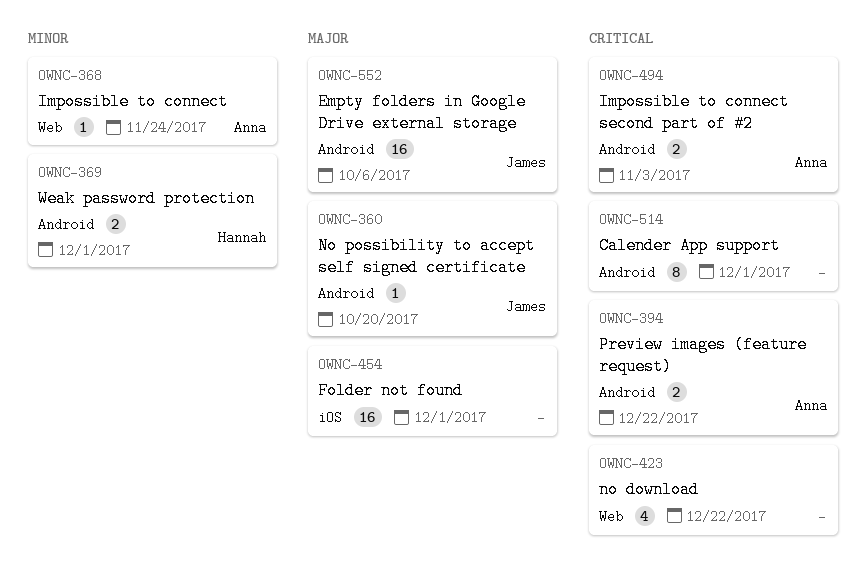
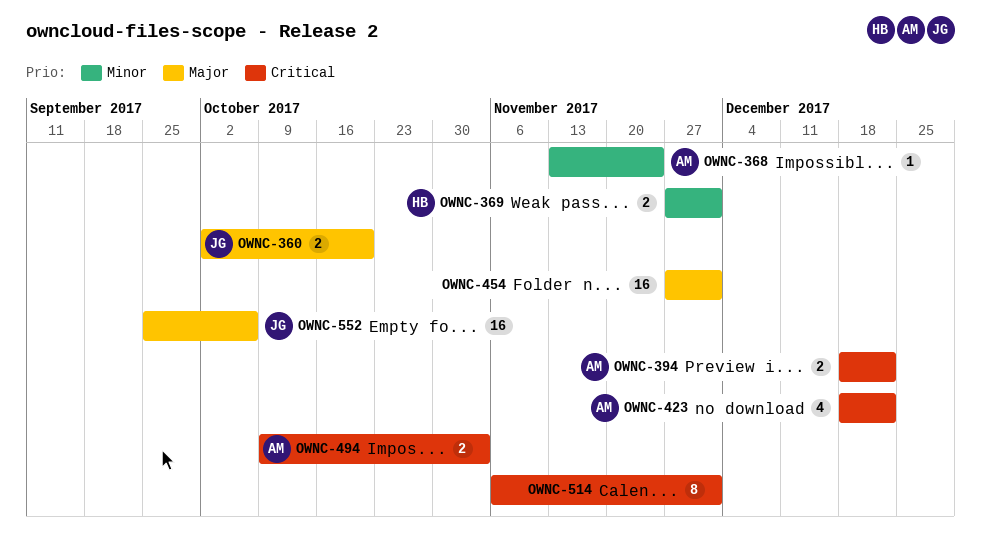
OWNC-360, estimate: 1 -> 2
OWNC-423, owner: none -> Anna

